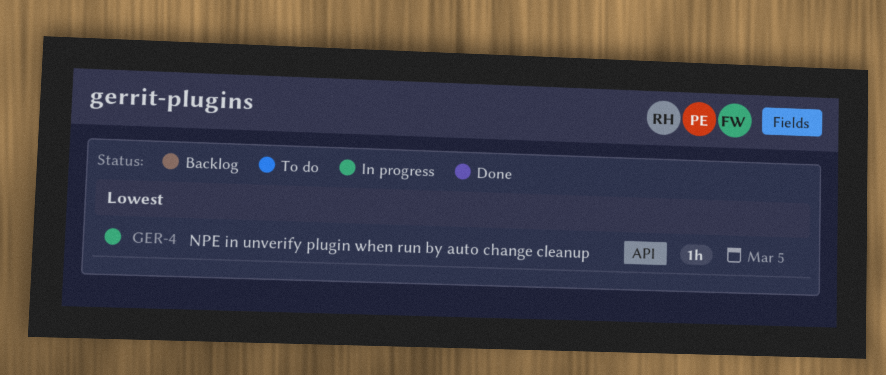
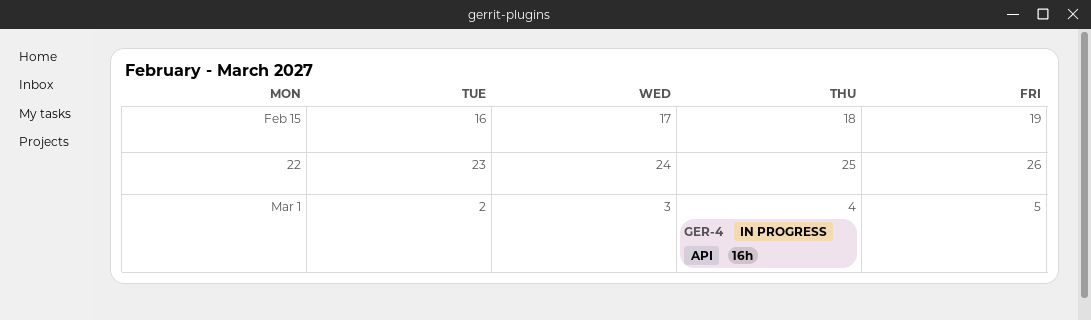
GER-4, estimate: 1h -> 16h
GER-4, due: Mar 5 -> Mar 4

